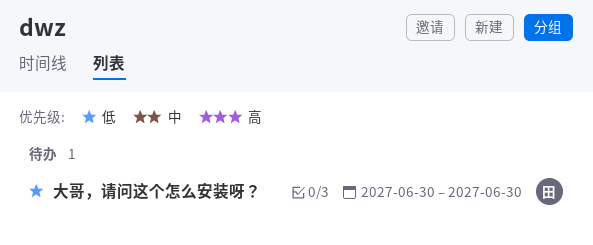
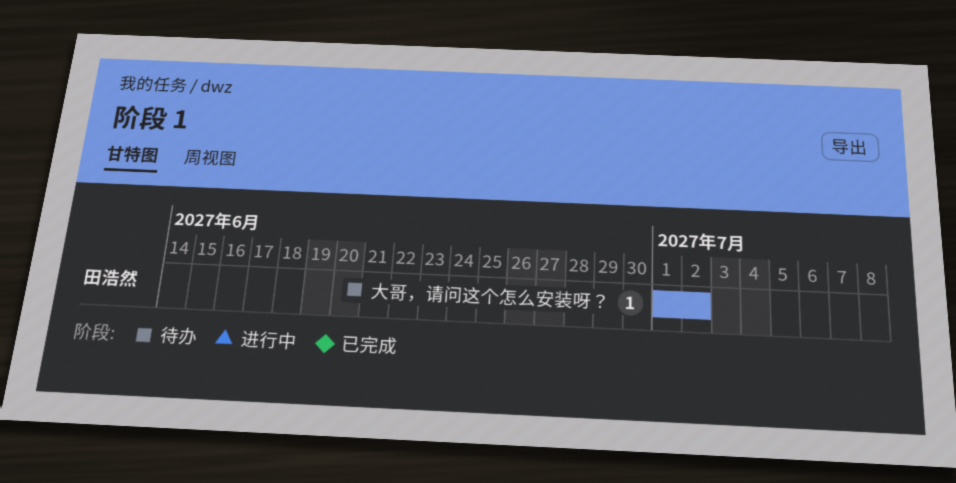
大哥，请问这个怎么安装呀？, start: Jun 30 -> Jul 1
大哥，请问这个怎么安装呀？, due: Jun 30 -> Jul 2

